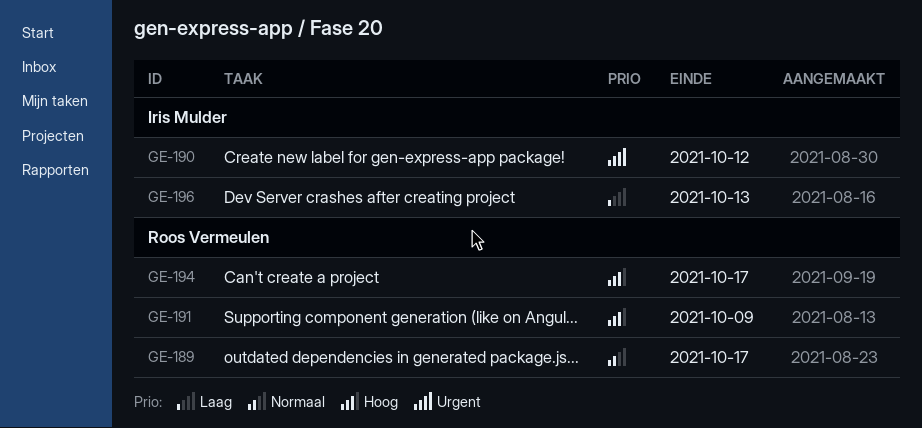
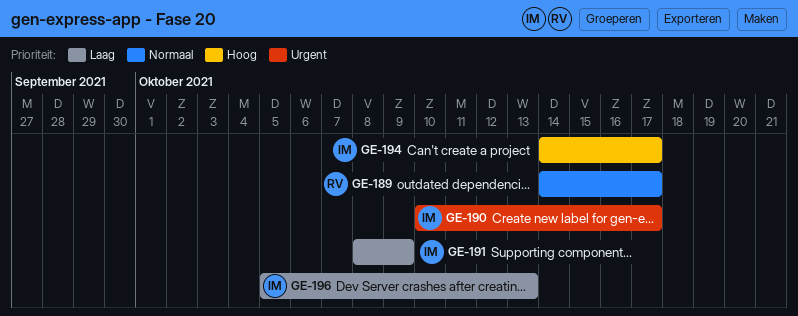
GE-190, due: Oct 12 -> Oct 17
GE-191, owner: Roos Vermeulen -> Iris Mulder
GE-191, priority: Hoog -> Laag
GE-194, owner: Roos Vermeulen -> Iris Mulder

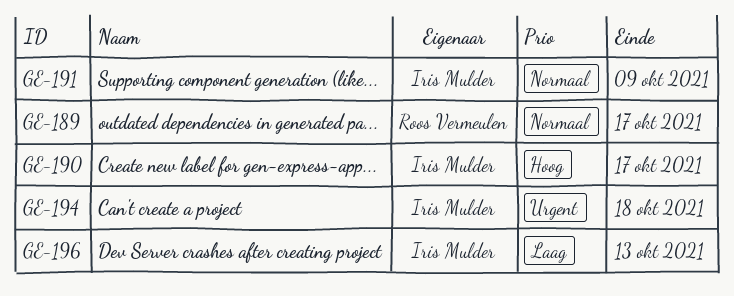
GE-190, priority: Urgent -> Hoog
GE-191, priority: Laag -> Normaal
GE-194, priority: Hoog -> Urgent
GE-194, due: Oct 17 -> Oct 18

